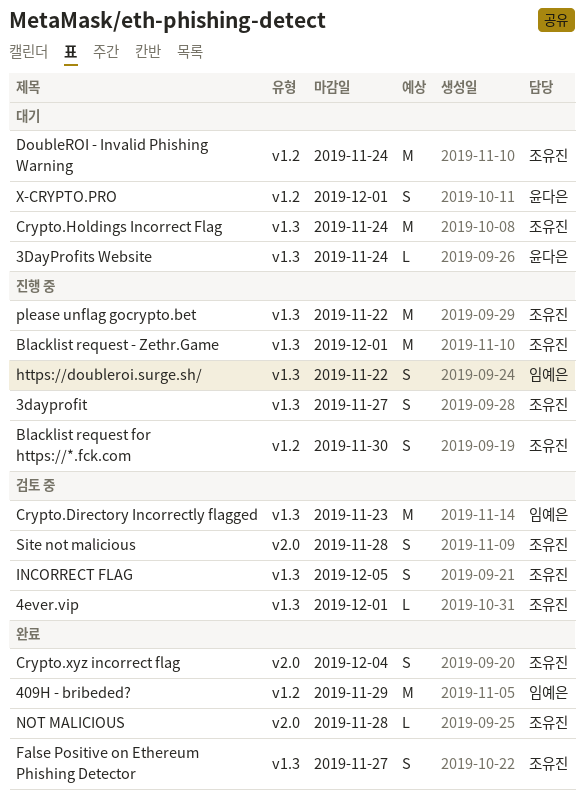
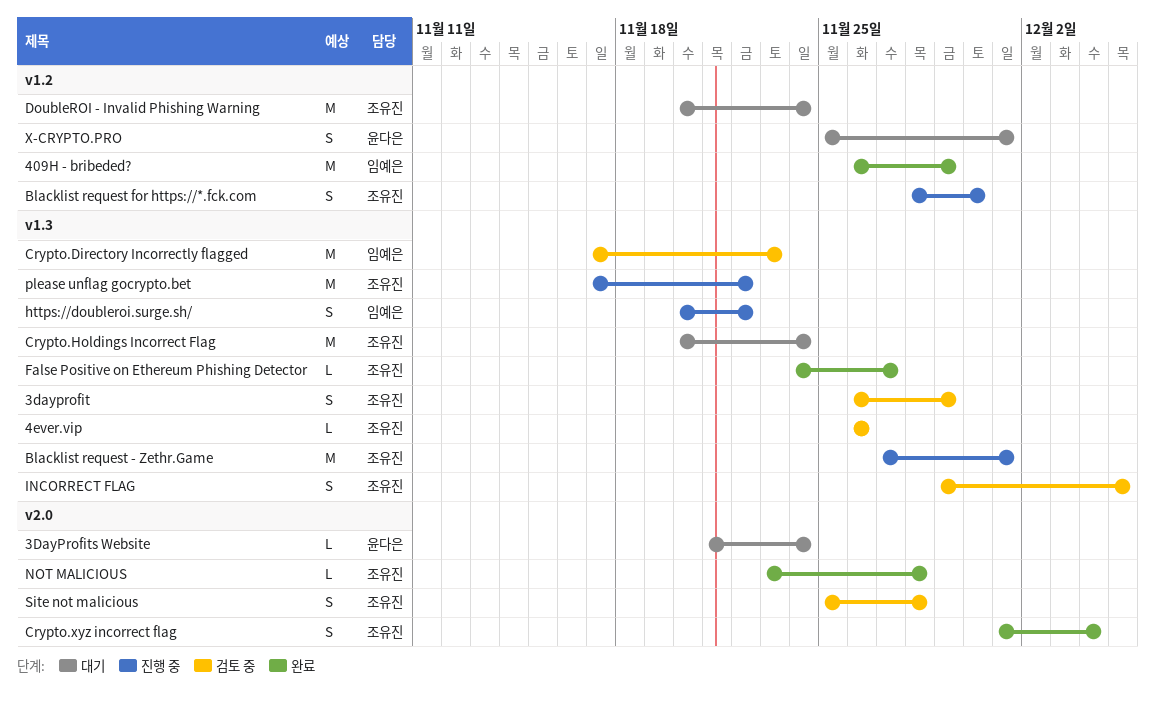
3dayprofit, status: 진행 중 -> 검토 중
3dayprofit, due: Nov 27 -> Nov 29
3DayProfits Website, label: v1.3 -> v2.0
4ever.vip, due: Dec 1 -> Nov 26
False Positive on Ethereum Phishing Detector, estimate: S -> L

